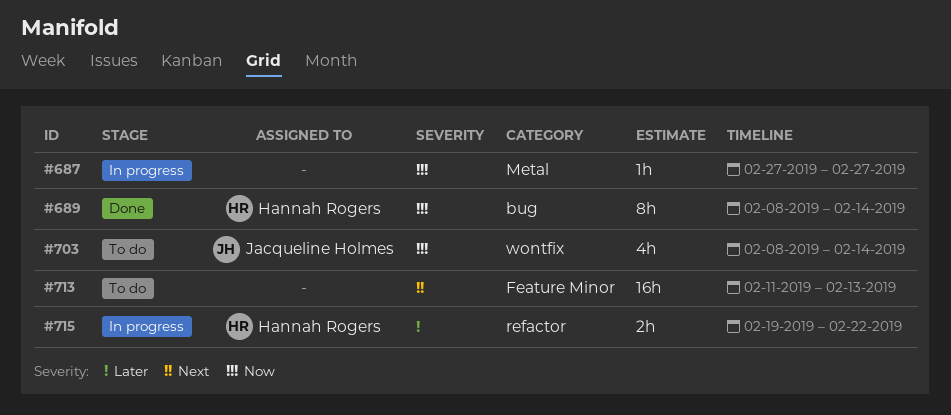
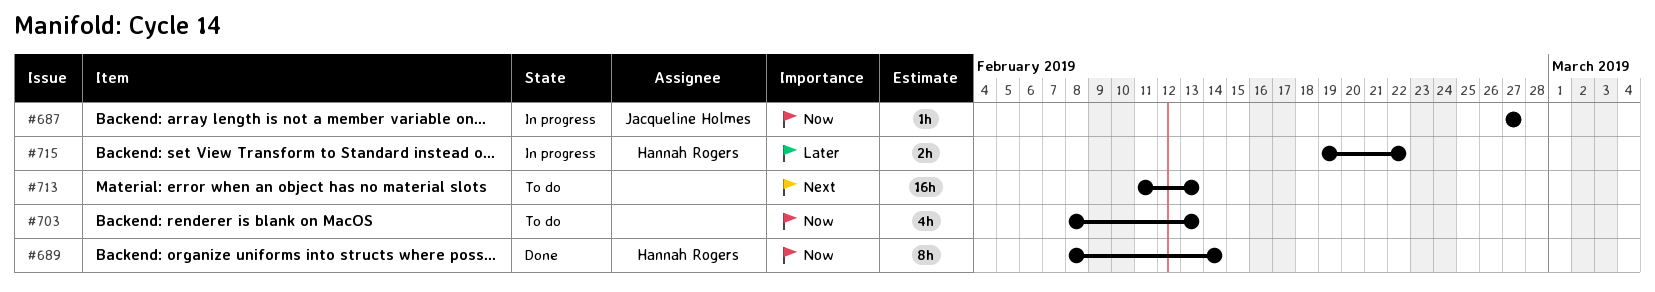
#687, owner: none -> Jacqueline Holmes
#703, owner: Jacqueline Holmes -> none
#703, due: Feb 14 -> Feb 13

